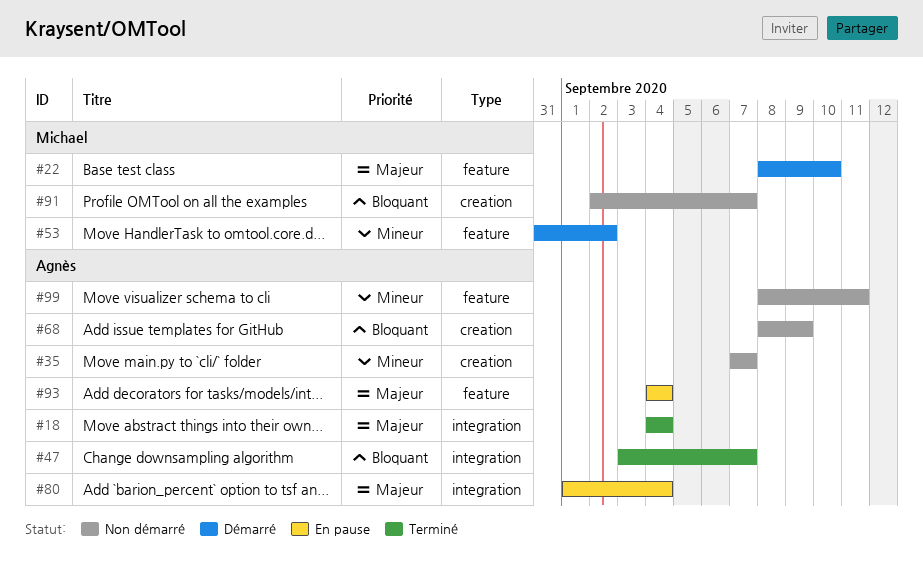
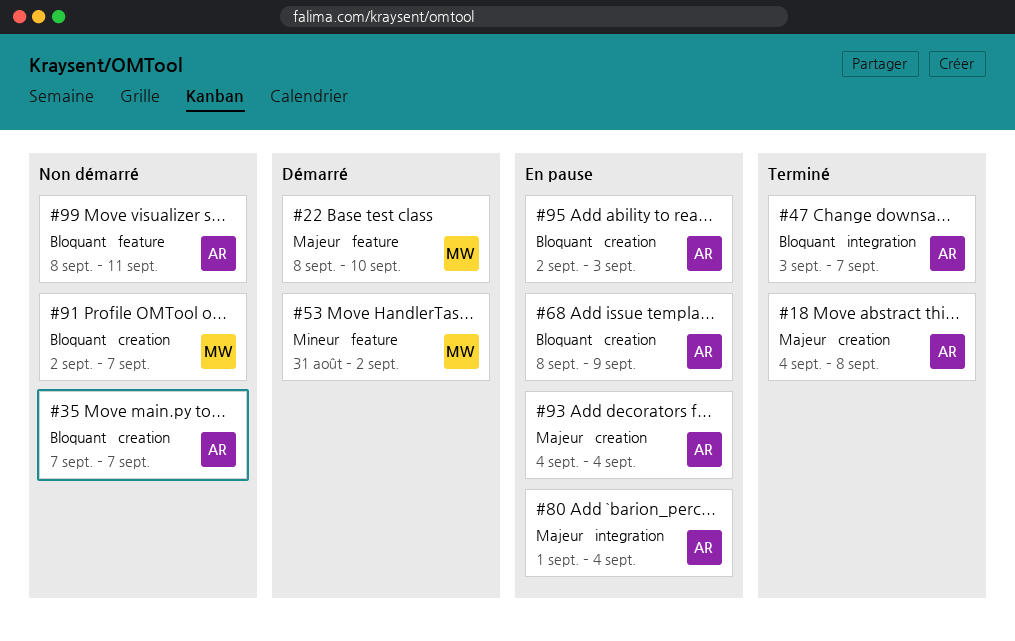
#18, label: integration -> creation
#18, due: Sep 4 -> Sep 8
#35, priority: Mineur -> Bloquant
#68, status: Non démarré -> En pause
#93, label: feature -> creation
#95: none -> present
#99, priority: Mineur -> Bloquant

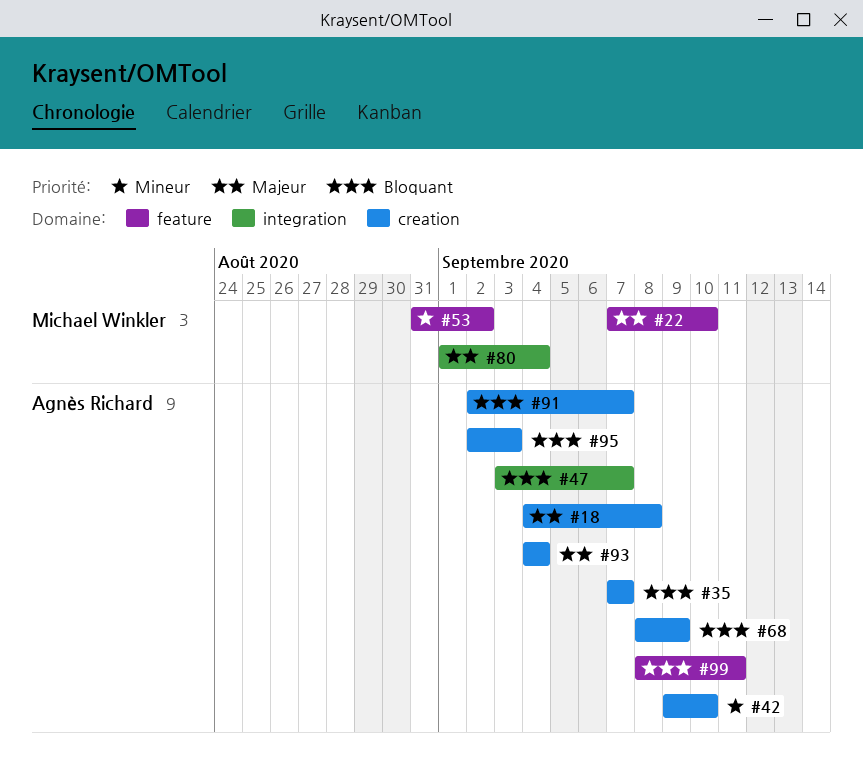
#22, start: Sep 8 -> Sep 7
#42: none -> present
#80, owner: Agnès Richard -> Michael Winkler
#91, owner: Michael Winkler -> Agnès Richard

